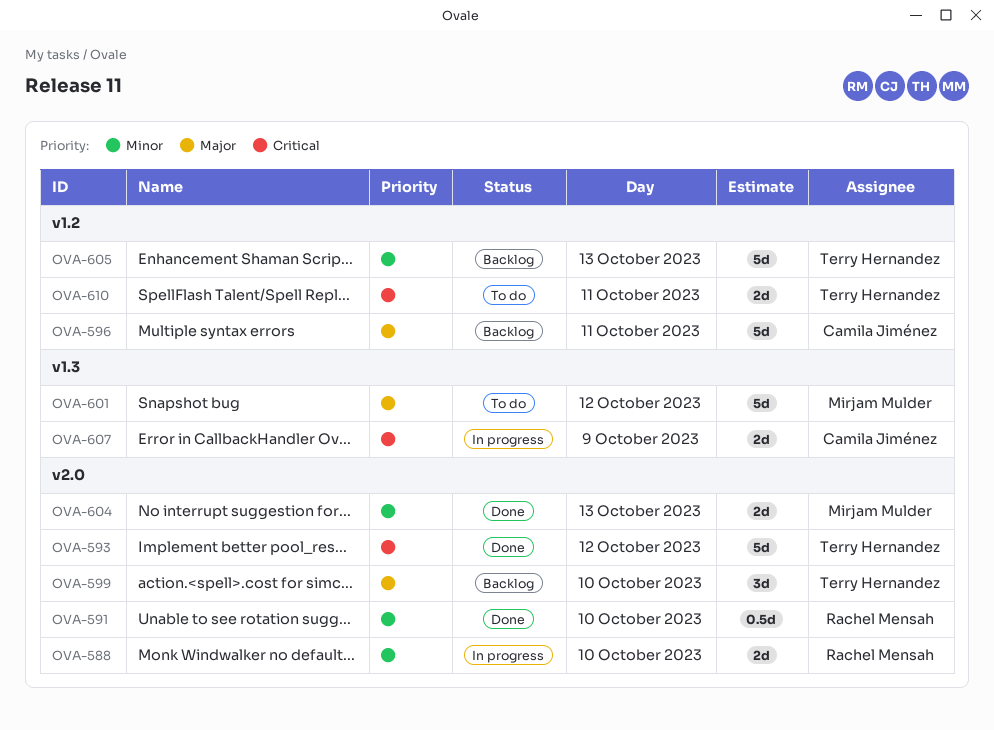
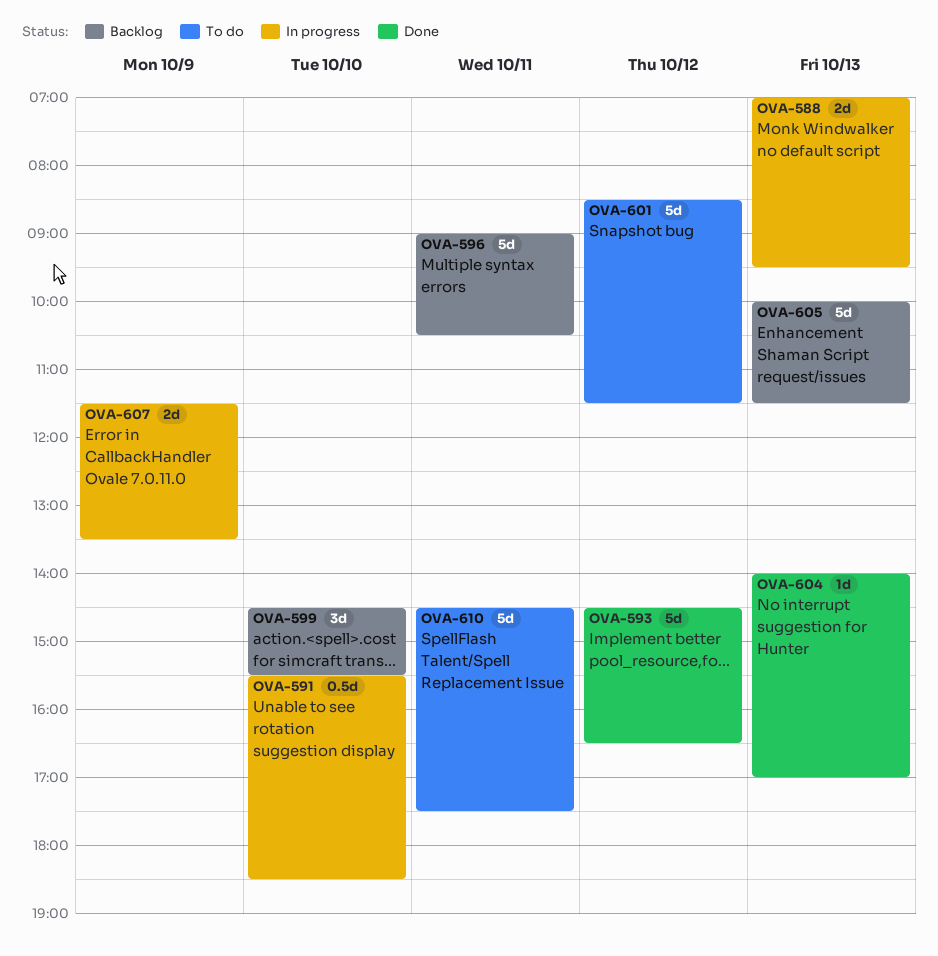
OVA-588, day: Oct 10 -> Oct 13
OVA-591, status: Done -> In progress
OVA-604, estimate: 2d -> 1d
OVA-610, estimate: 2d -> 5d

